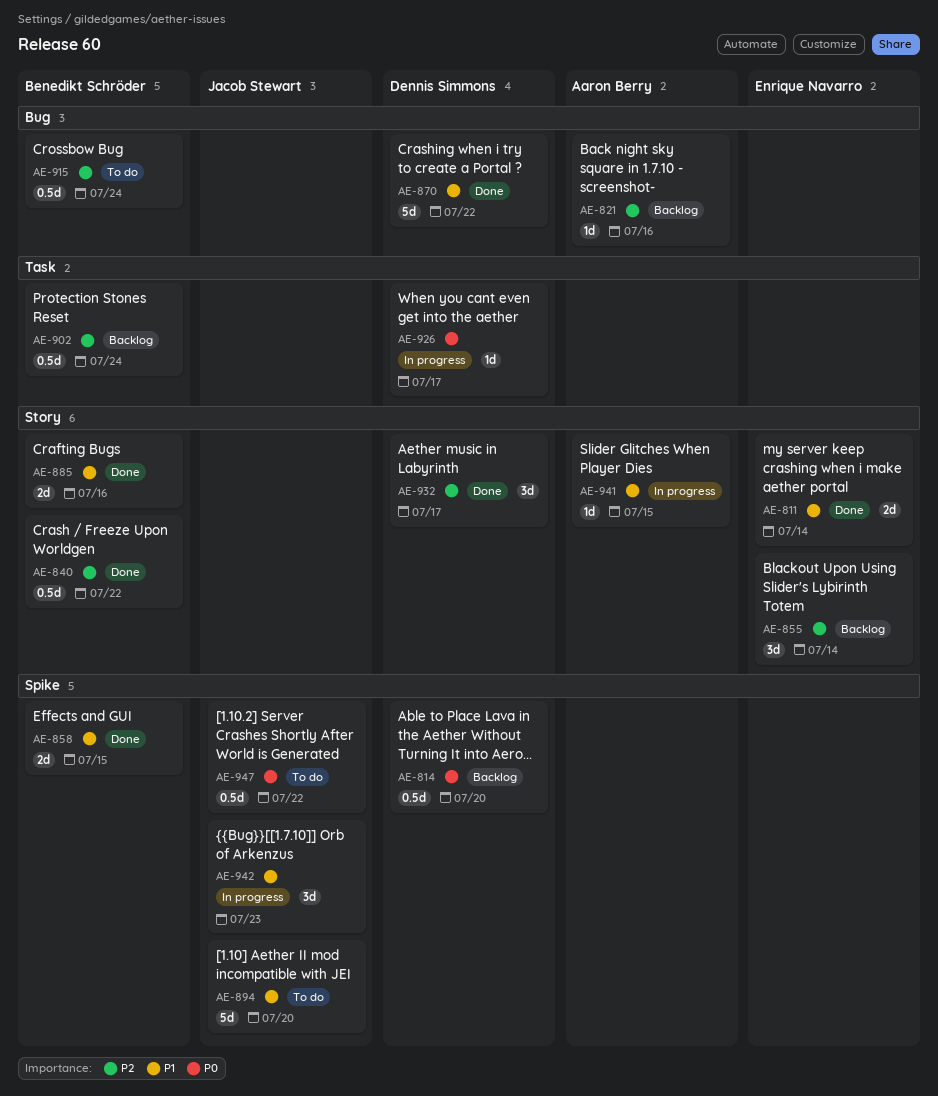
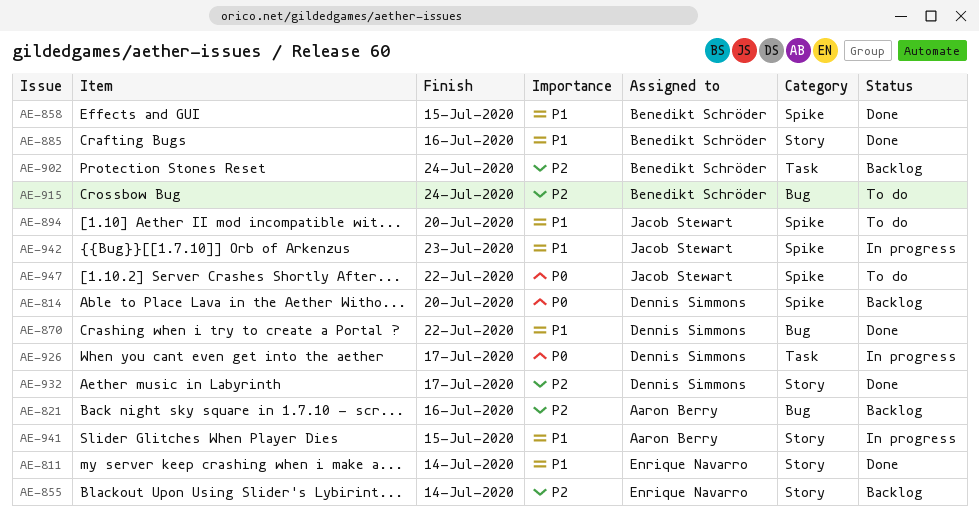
AE-840: present -> none

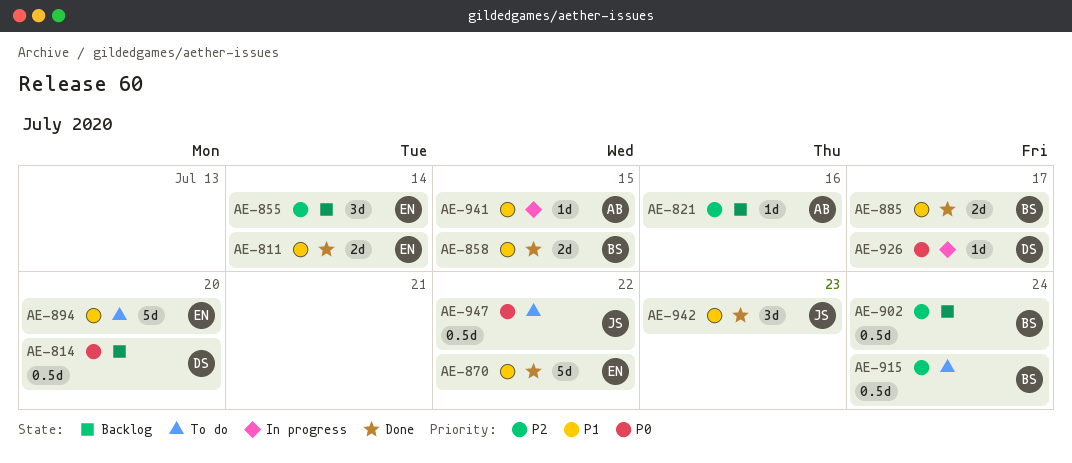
AE-870, owner: Dennis Simmons -> Enrique Navarro
AE-885, due: Jul 16 -> Jul 17
AE-894, owner: Jacob Stewart -> Enrique Navarro
AE-932: present -> none
AE-942, status: In progress -> Done

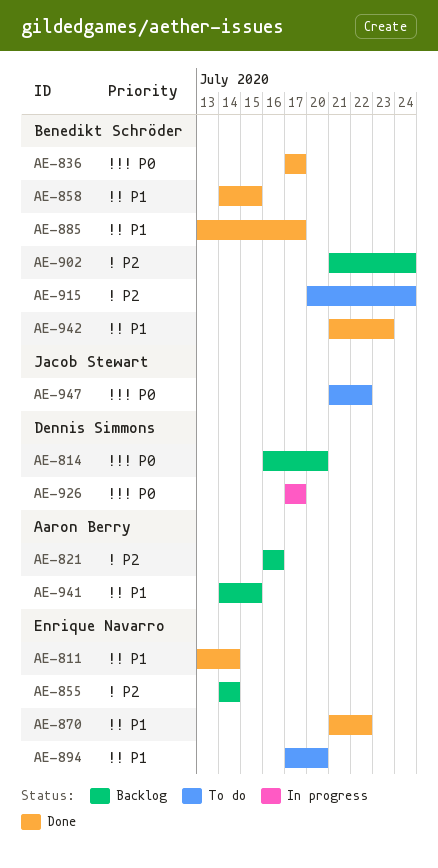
AE-836: none -> present
AE-941, status: In progress -> Backlog
AE-942, owner: Jacob Stewart -> Benedikt Schröder

